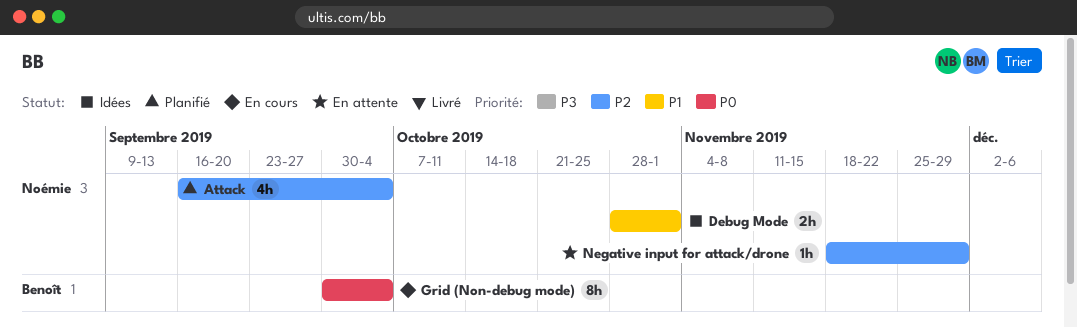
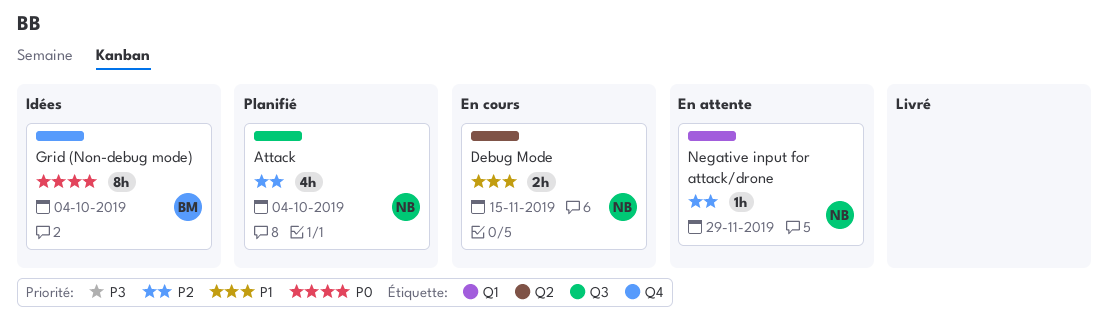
Debug Mode, status: Idées -> En cours
Debug Mode, due: Nov 1 -> Nov 15
Grid (Non-debug mode), status: En cours -> Idées

